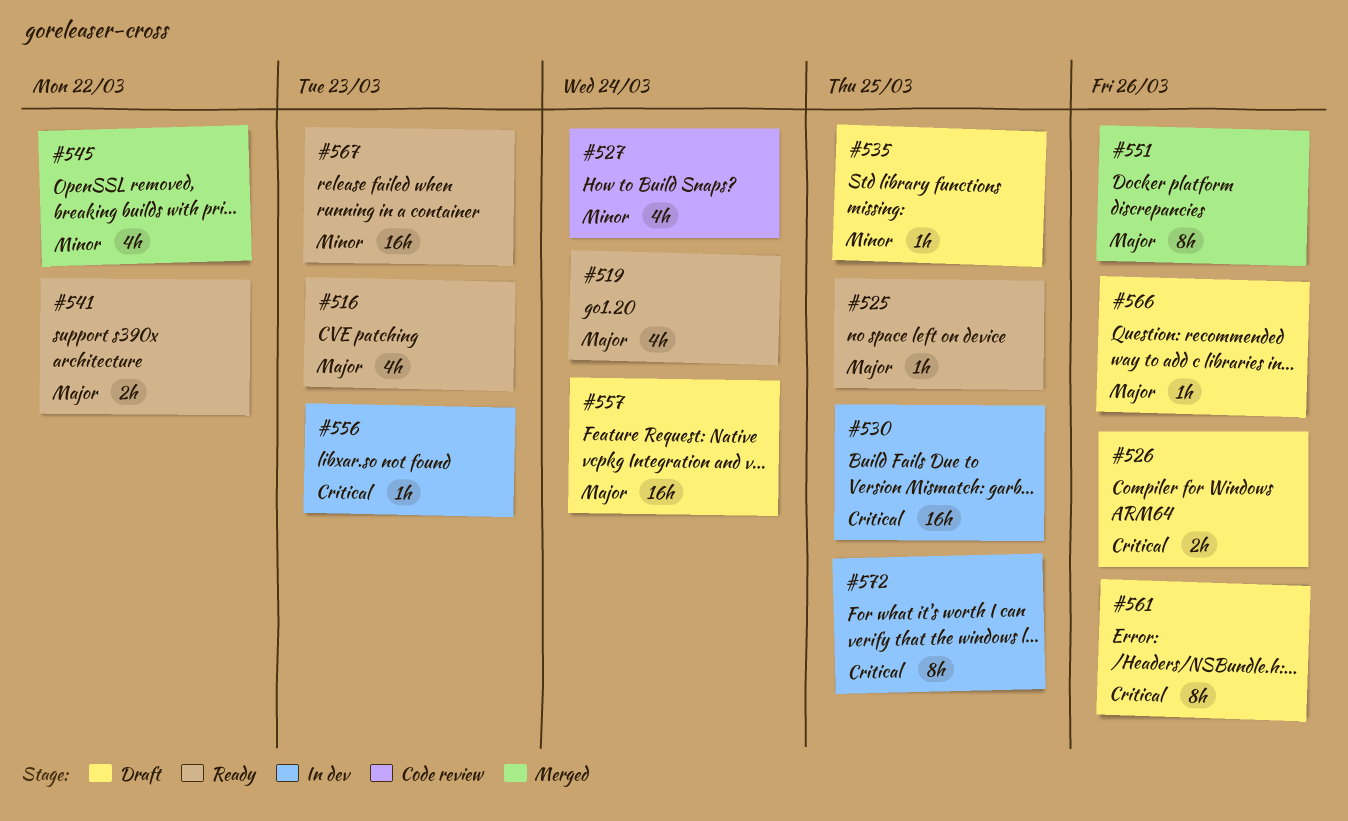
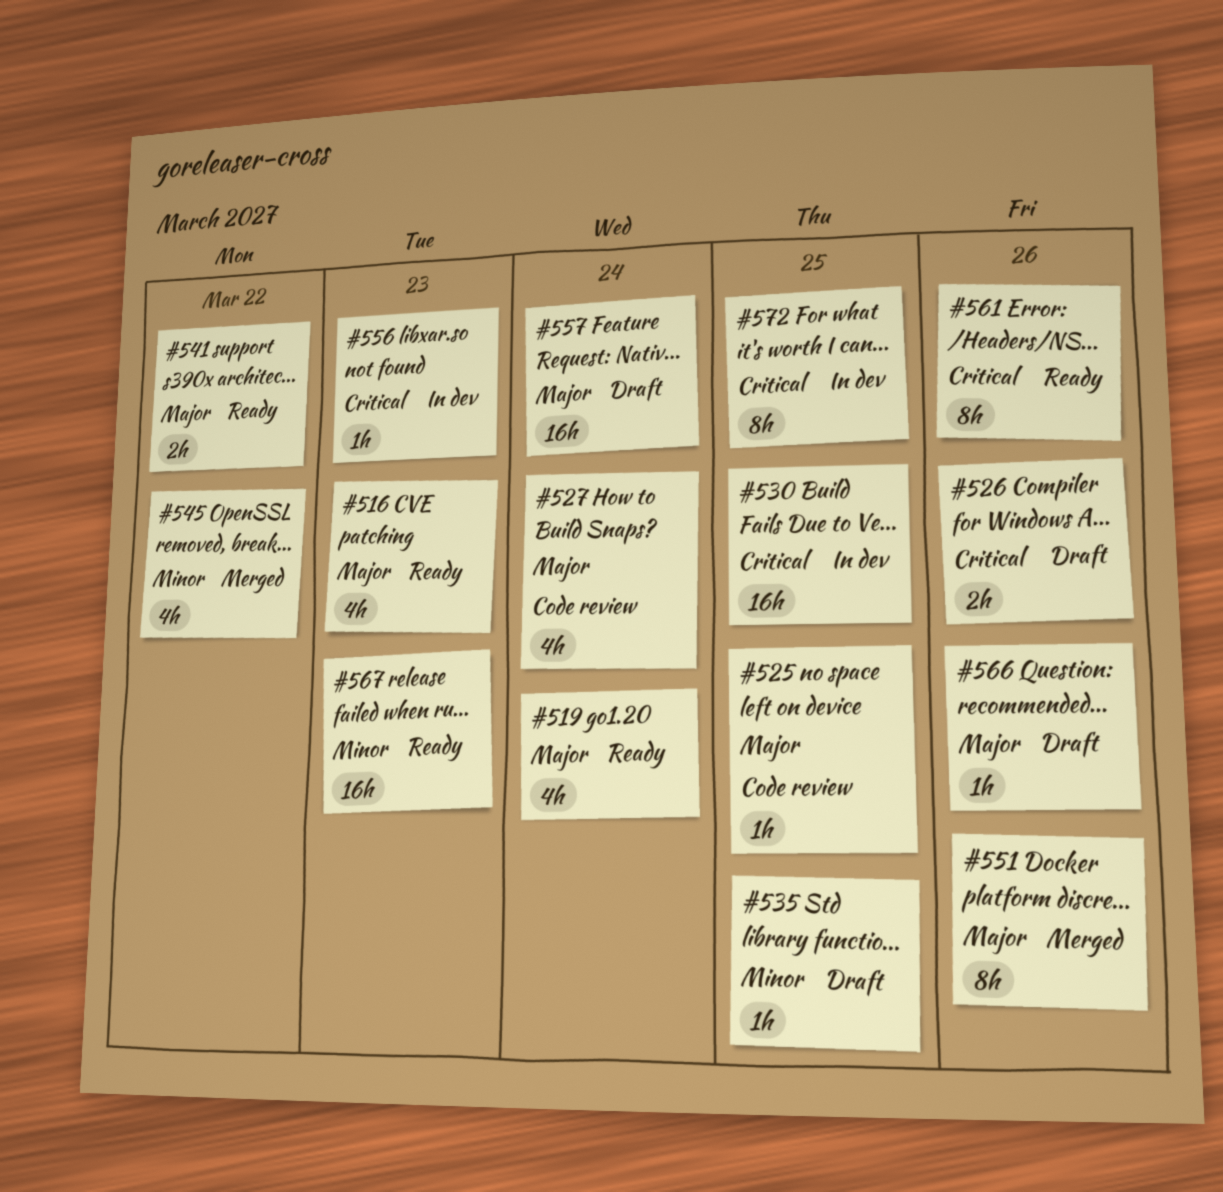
#525, status: Ready -> Code review
#527, priority: Minor -> Major
#561, status: Draft -> Ready

